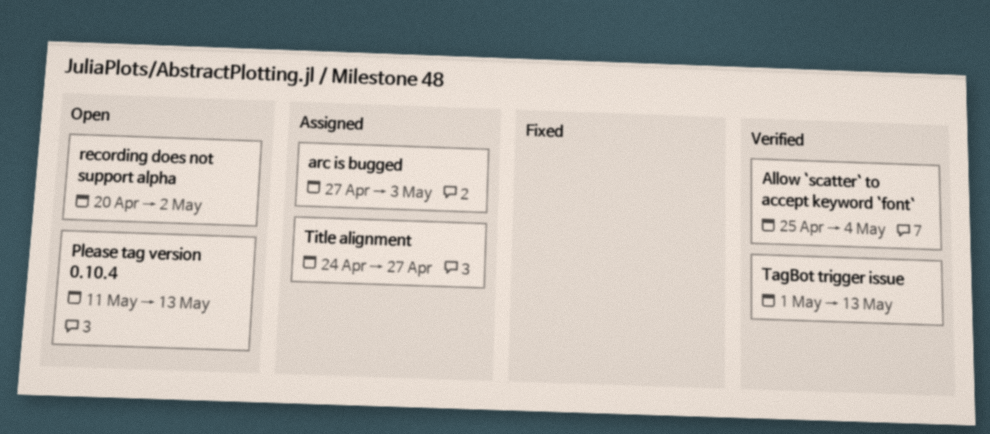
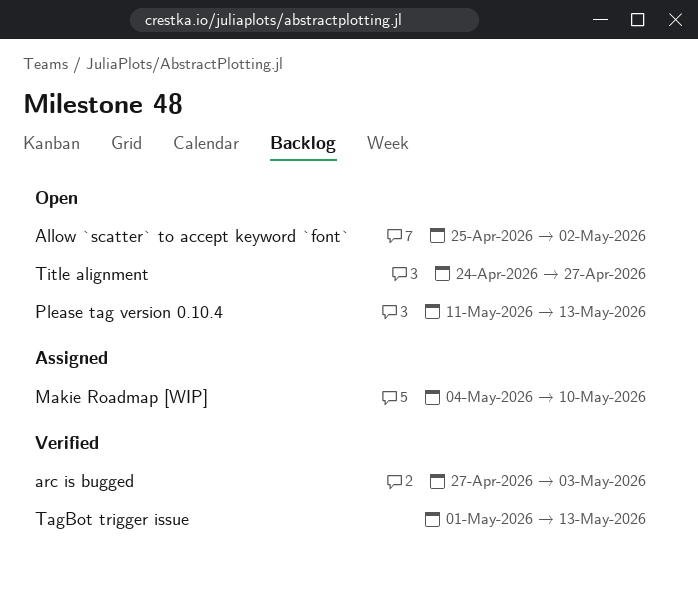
Allow `scatter` to accept keyword `font`, status: Verified -> Open
Allow `scatter` to accept keyword `font`, due: May 4 -> May 2
arc is bugged, status: Assigned -> Verified
Makie Roadmap [WIP]: none -> present
recording does not support alpha: present -> none
Title alignment, status: Assigned -> Open

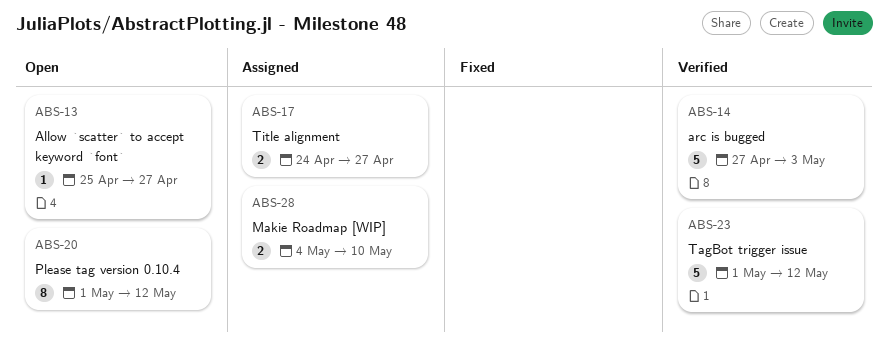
Allow `scatter` to accept keyword `font`, due: May 2 -> Apr 27
Please tag version 0.10.4, start: May 11 -> May 1
Please tag version 0.10.4, due: May 13 -> May 12
TagBot trigger issue, due: May 13 -> May 12
Title alignment, status: Open -> Assigned

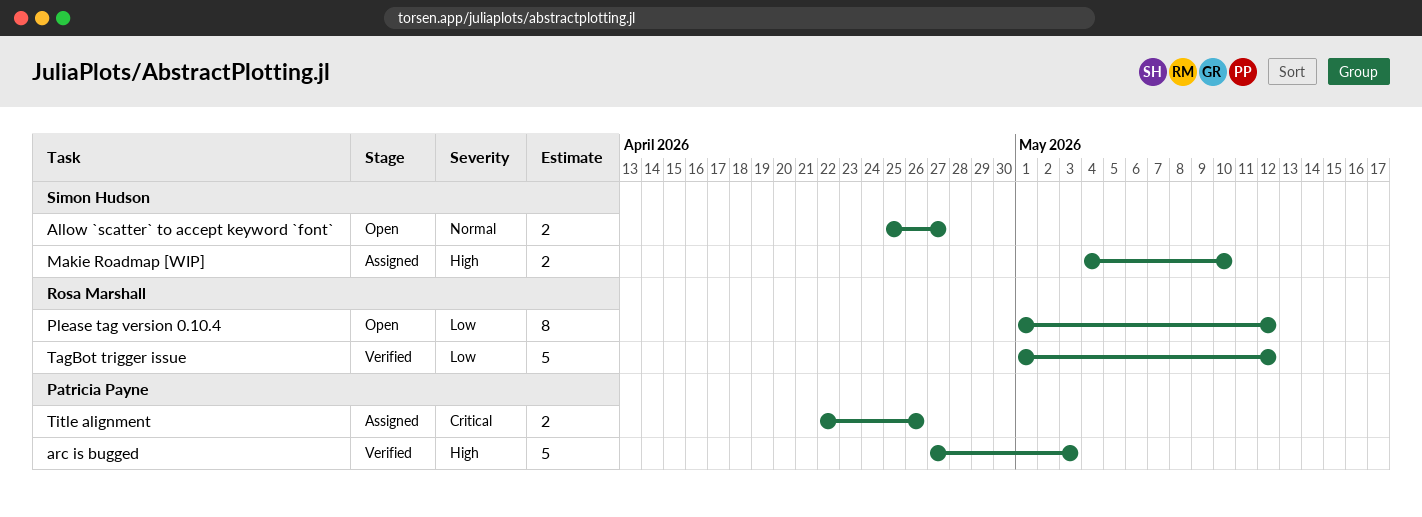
Allow `scatter` to accept keyword `font`, estimate: 1 -> 2
Title alignment, start: Apr 24 -> Apr 22
Title alignment, due: Apr 27 -> Apr 26

